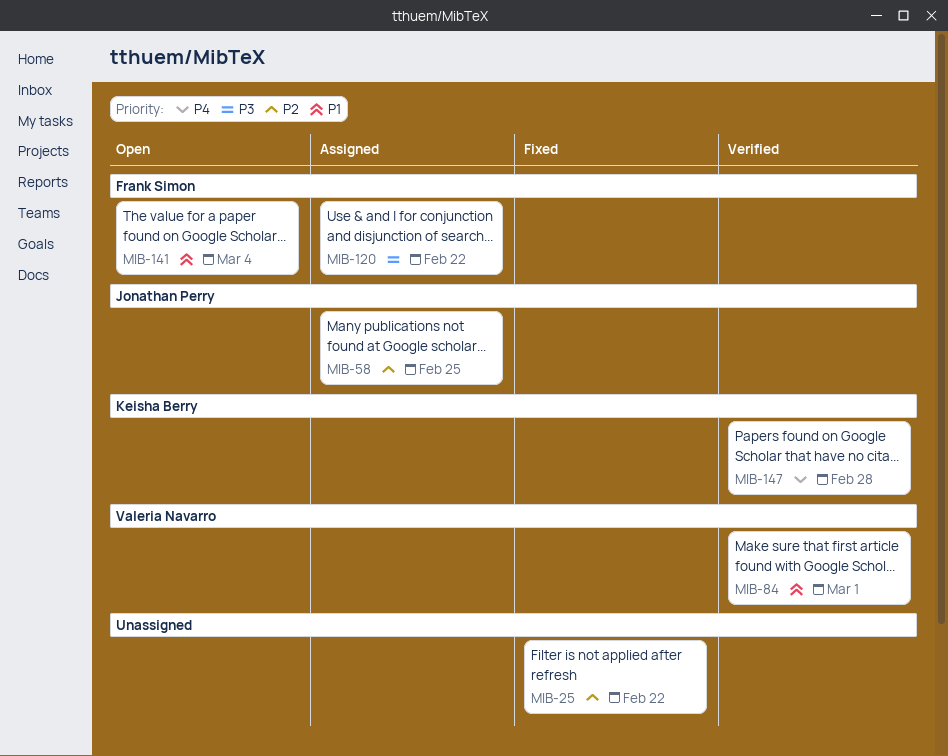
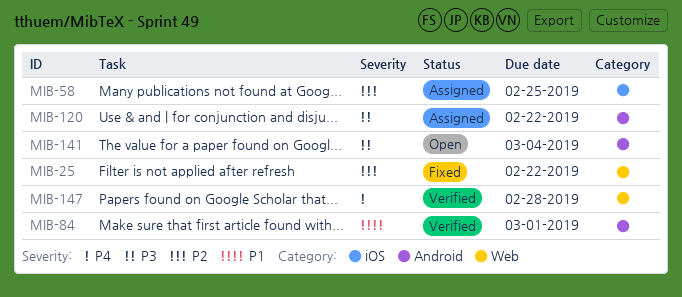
MIB-141, priority: P1 -> P3

